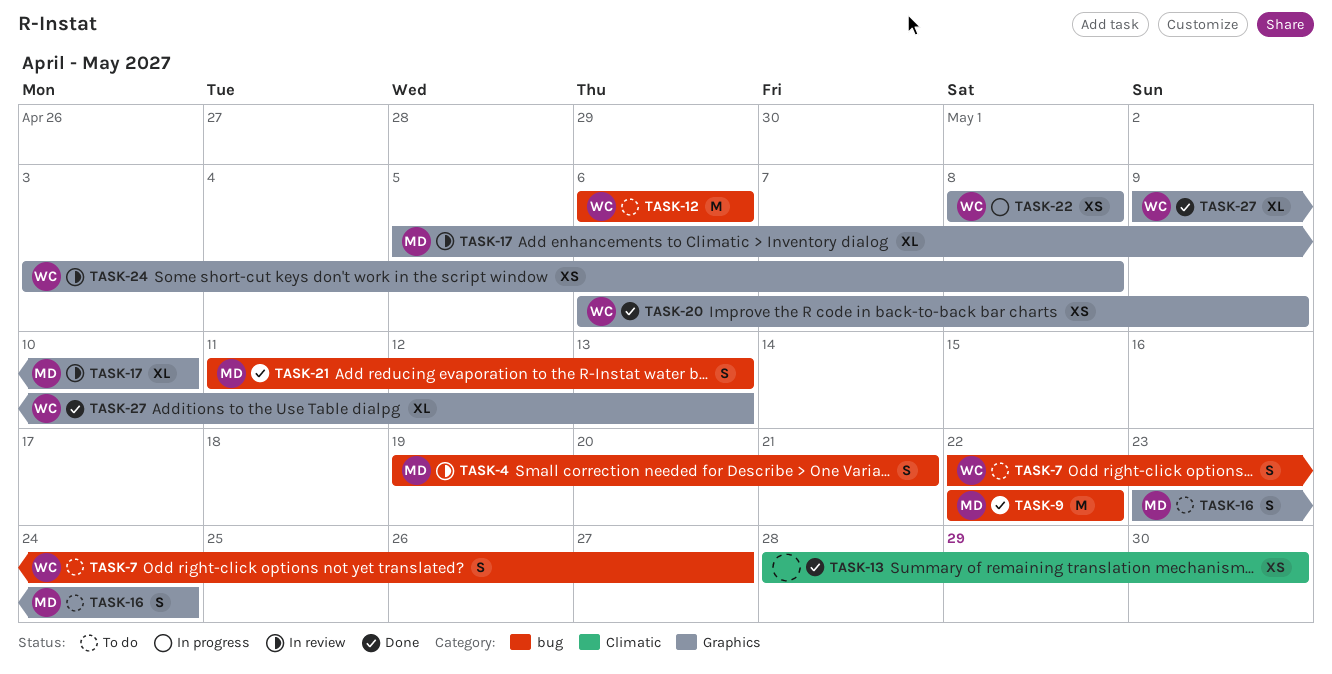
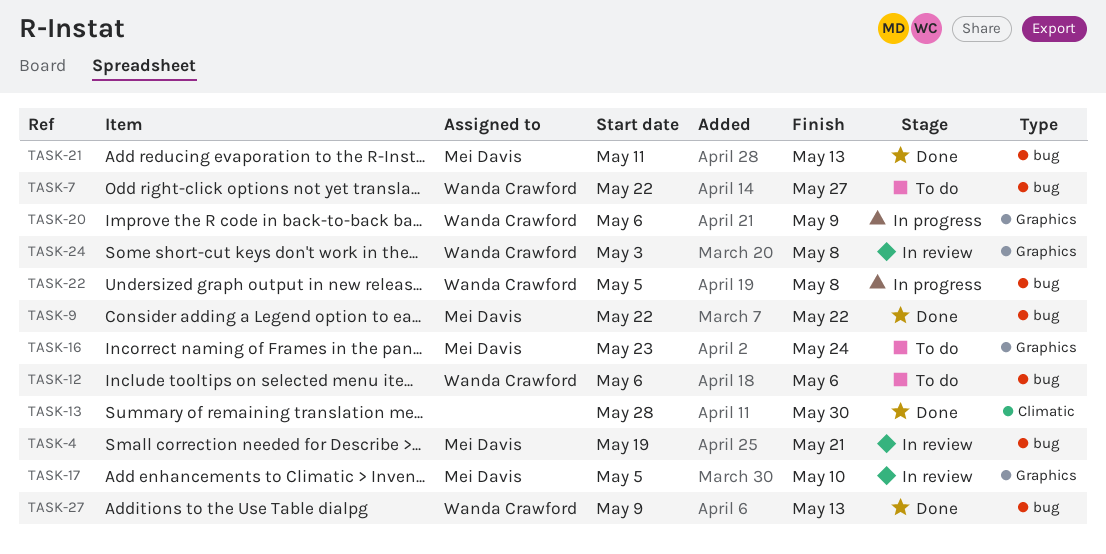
TASK-20, status: Done -> In progress
TASK-22, label: Graphics -> bug
TASK-22, start: May 8 -> May 5
TASK-27, label: Graphics -> bug

